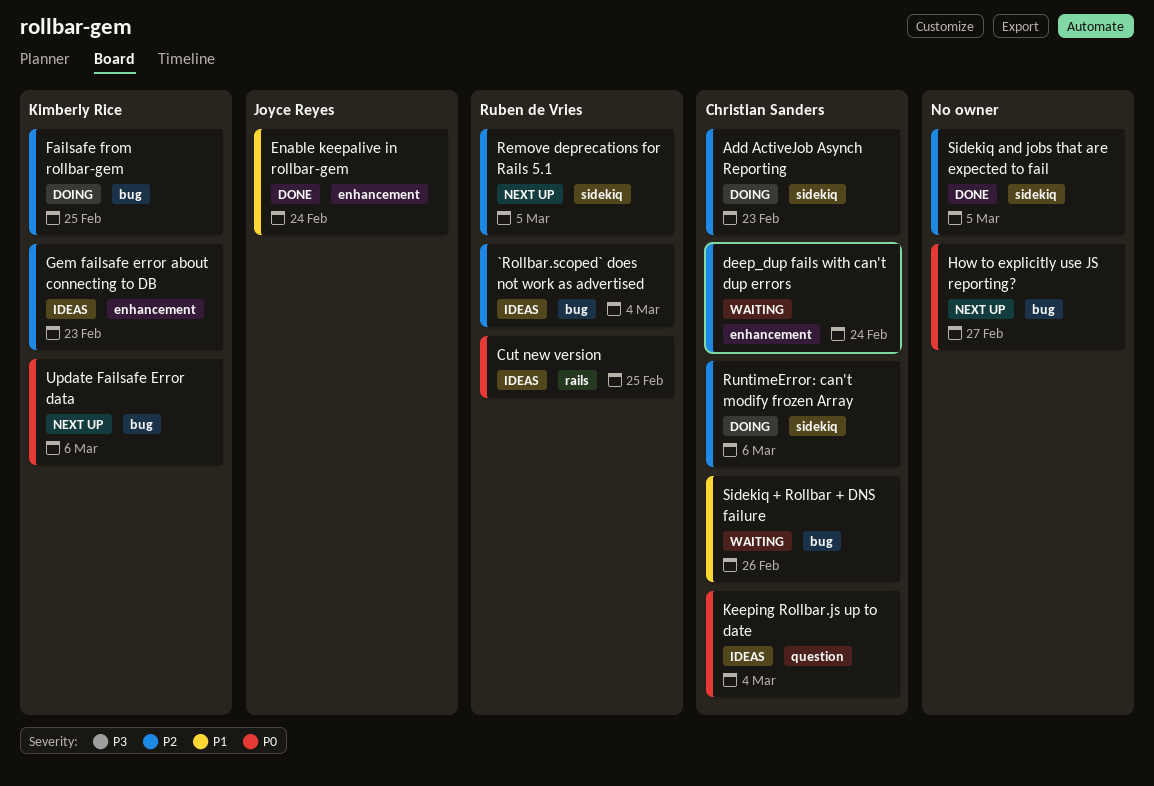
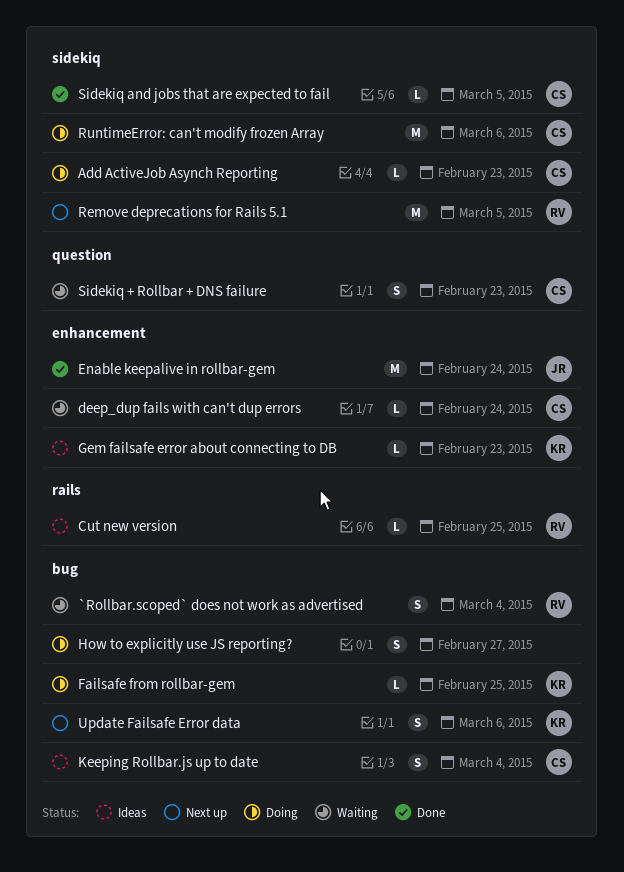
`Rollbar.scoped` does not work as advertised, status: Ideas -> Waiting
How to explicitly use JS reporting?, status: Next up -> Doing
Keeping Rollbar.js up to date, label: question -> bug
Sidekiq + Rollbar + DNS failure, label: bug -> question
Sidekiq + Rollbar + DNS failure, due: Feb 26 -> Feb 23
Sidekiq and jobs that are expected to fail, owner: none -> Christian Sanders

